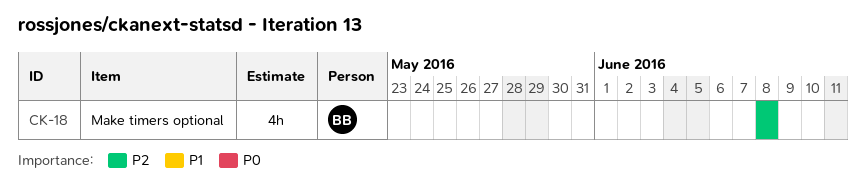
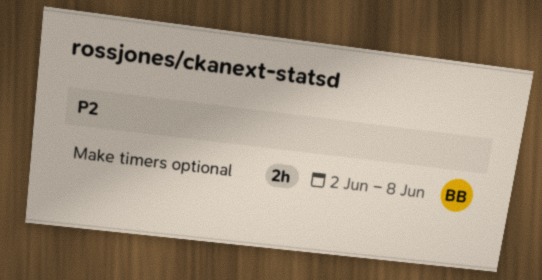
Make timers optional, estimate: 4h -> 2h
Make timers optional, start: Jun 8 -> Jun 2

